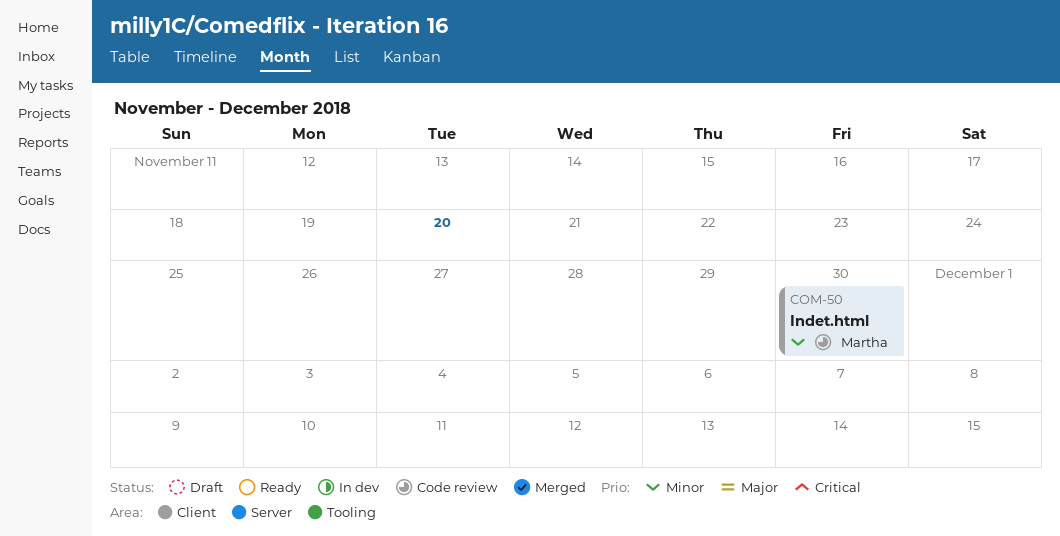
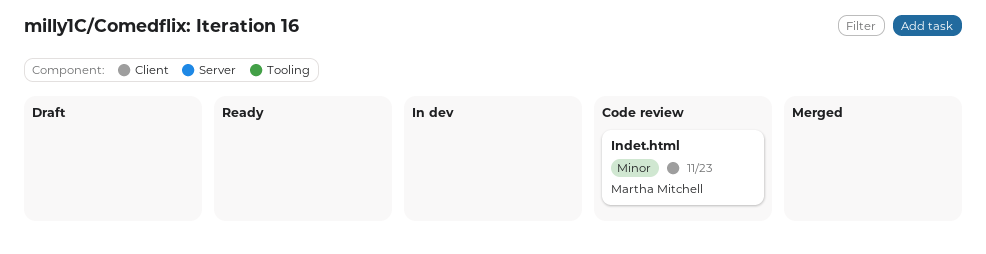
Indet.html, due: Nov 30 -> Nov 23

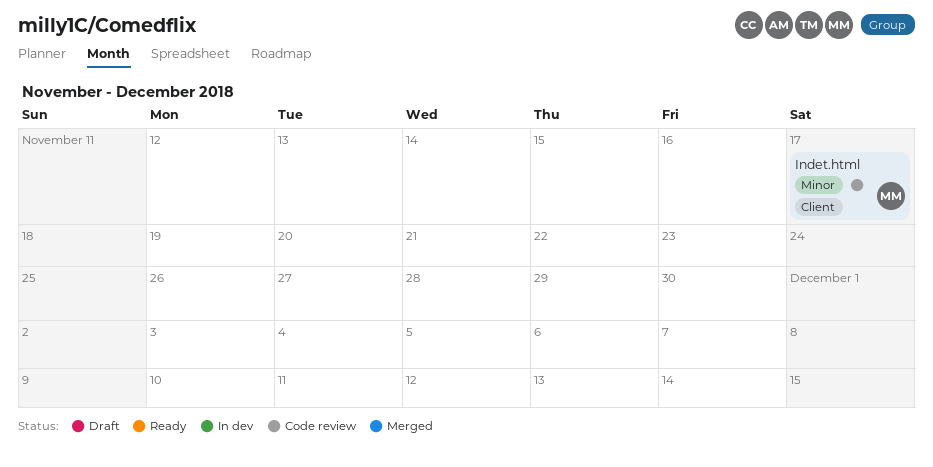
Indet.html, due: Nov 23 -> Nov 17

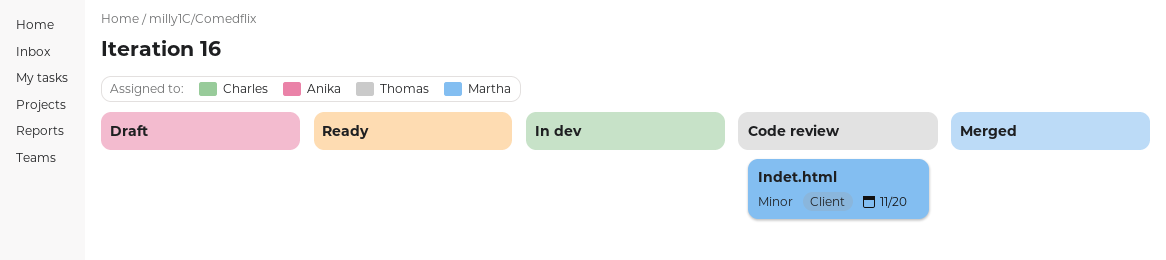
Indet.html, due: Nov 17 -> Nov 20

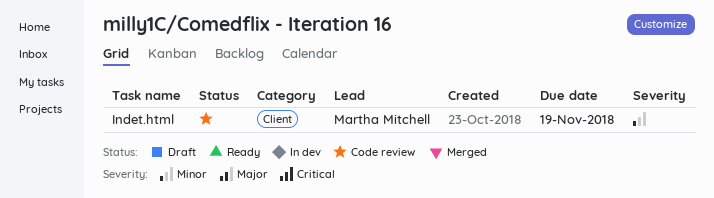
Indet.html, due: Nov 20 -> Nov 19

